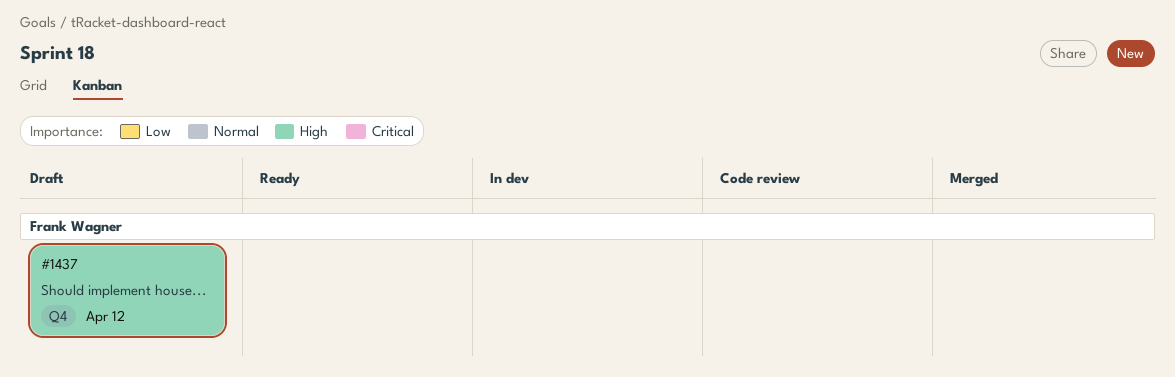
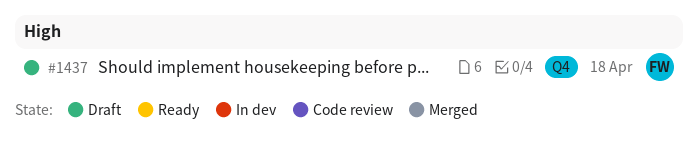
#1437, due: Apr 12 -> Apr 18

